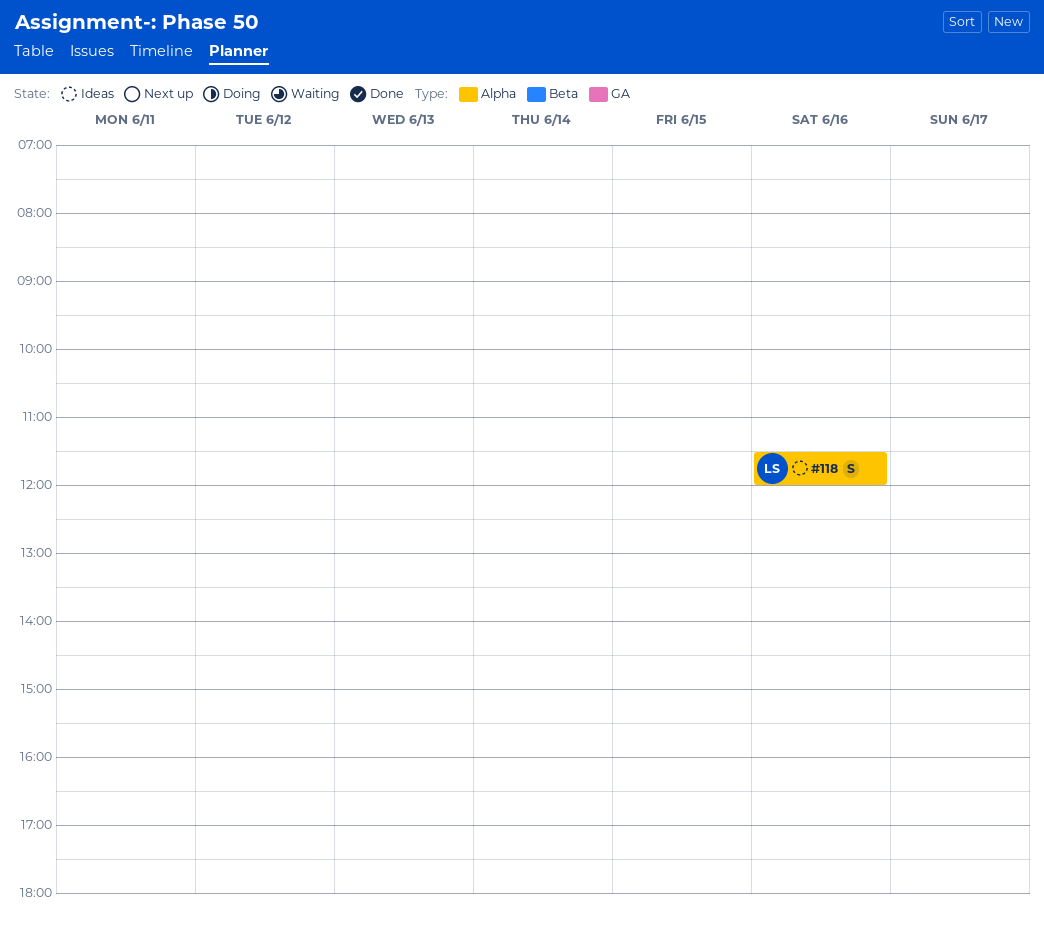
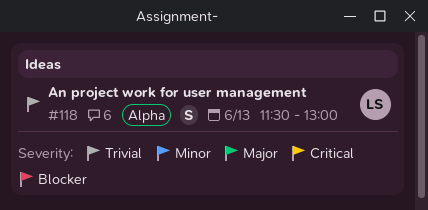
#118, day: Jun 16 -> Jun 13
#118, ends: 12:00 -> 13:00

